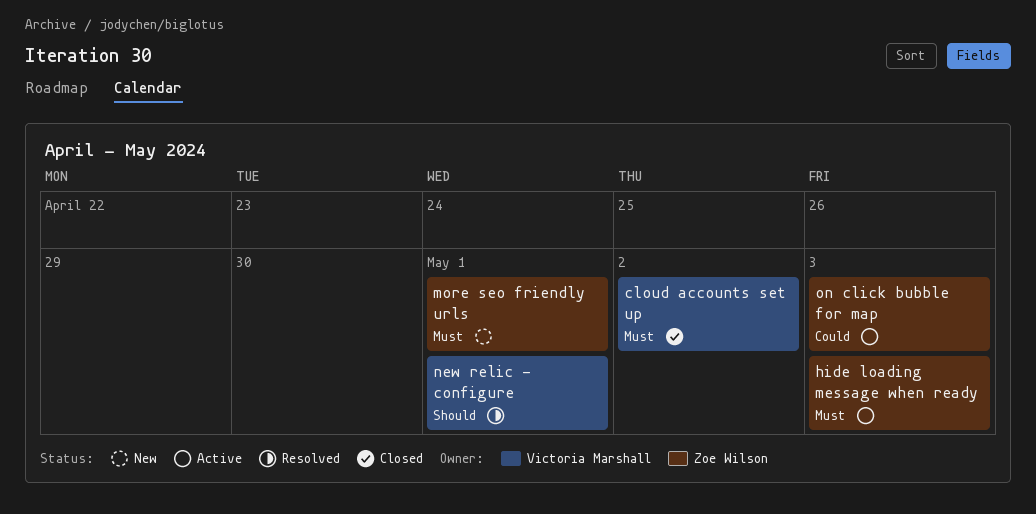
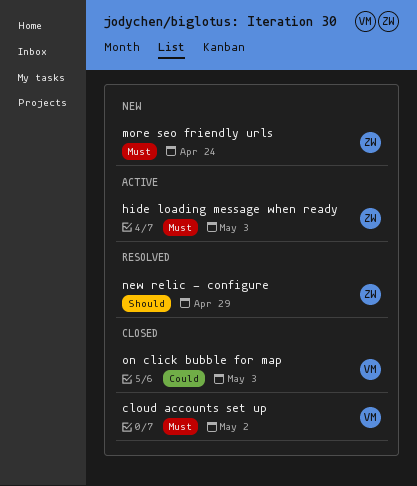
more seo friendly urls, due: May 1 -> Apr 24
new relic - configure, owner: Victoria Marshall -> Zoe Wilson
new relic - configure, due: May 1 -> Apr 29
on click bubble for map, status: Active -> Closed
on click bubble for map, owner: Zoe Wilson -> Victoria Marshall

